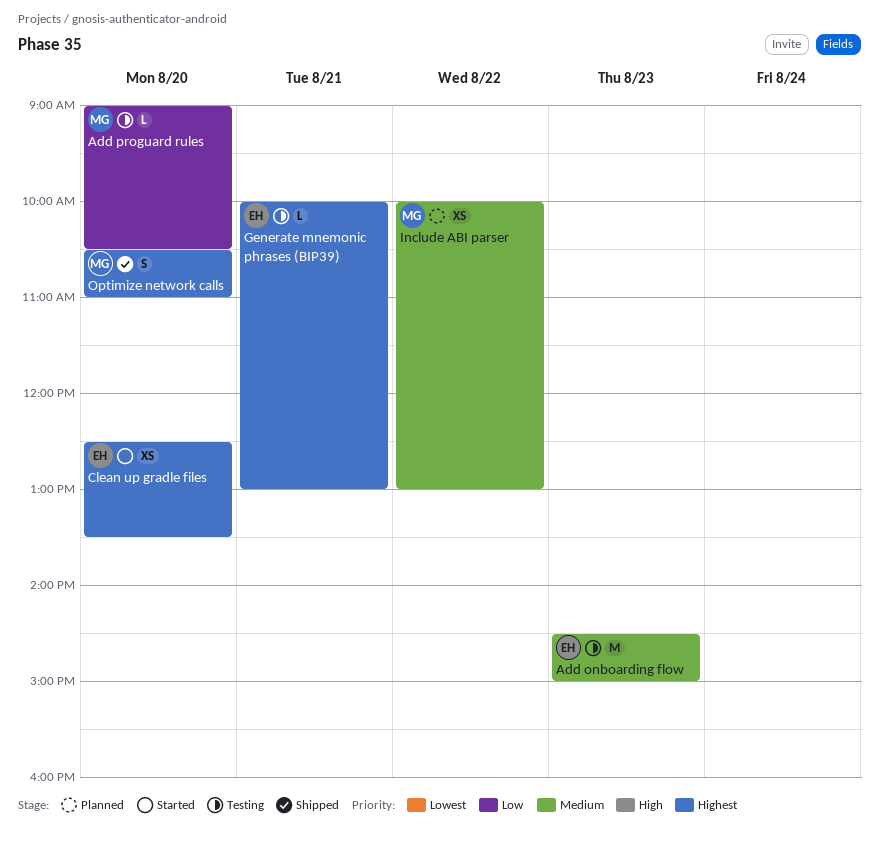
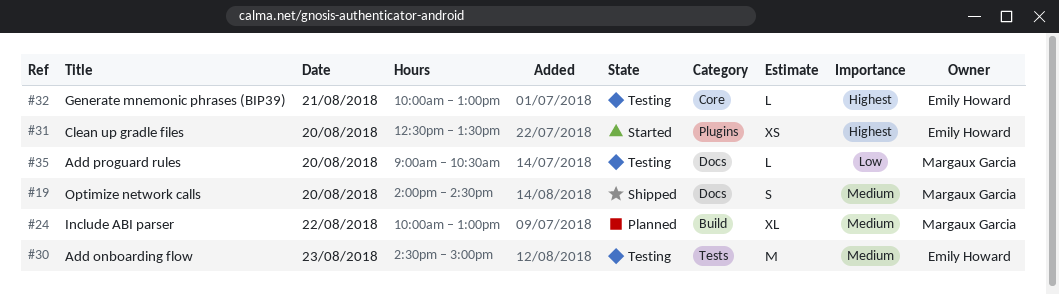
Include ABI parser, estimate: XS -> XL
Optimize network calls, priority: Highest -> Medium
Optimize network calls, begins: 10:30 -> 14:00
Optimize network calls, ends: 11:00 -> 14:30

